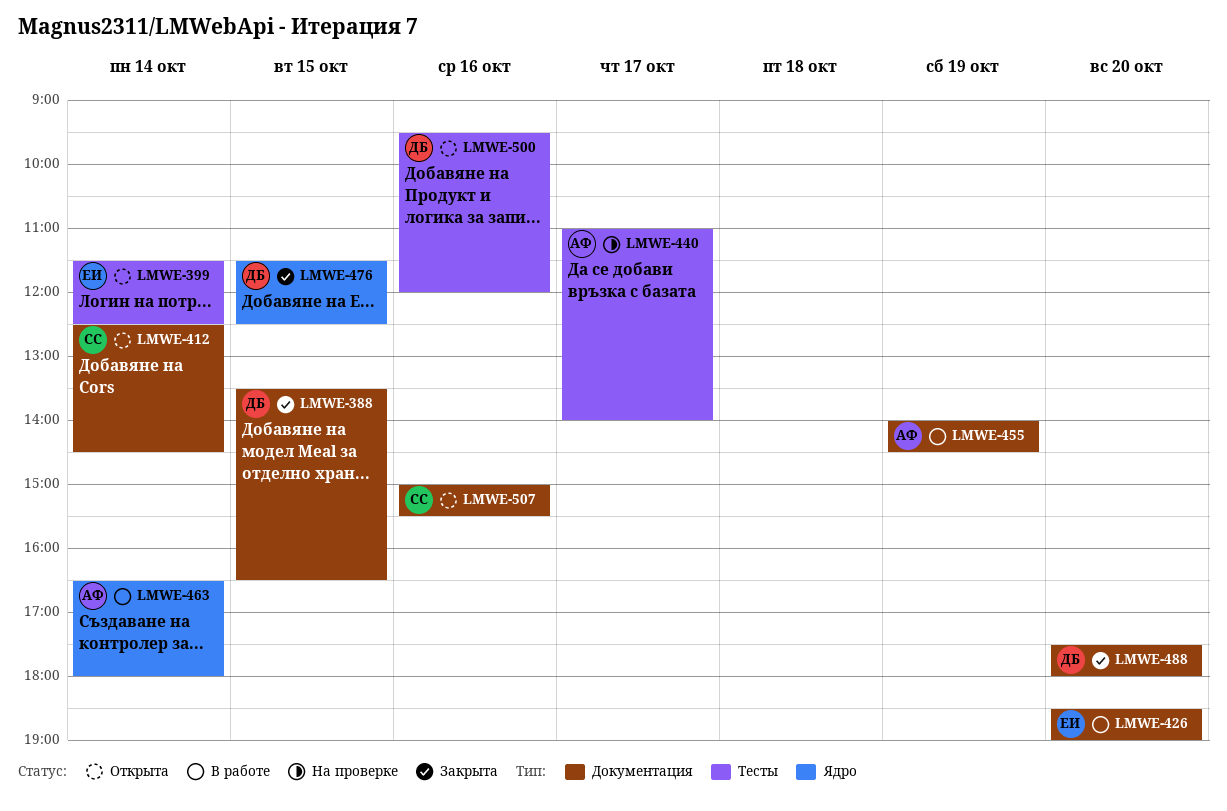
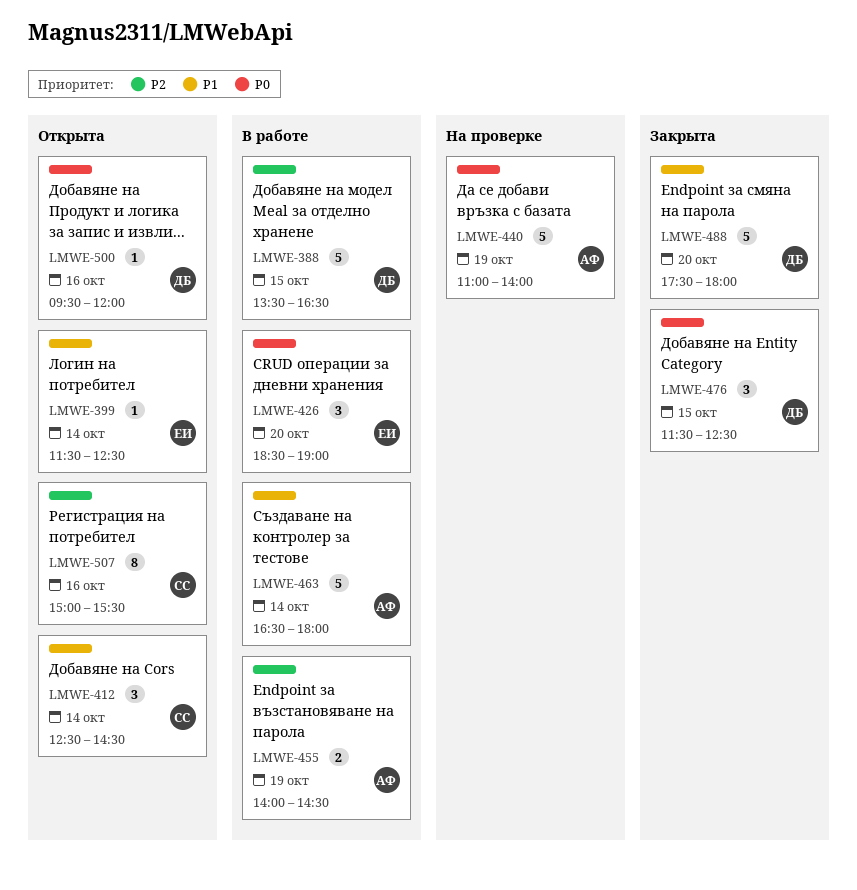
LMWE-388, status: Закрыта -> В работе
LMWE-440, day: Oct 17 -> Oct 19

